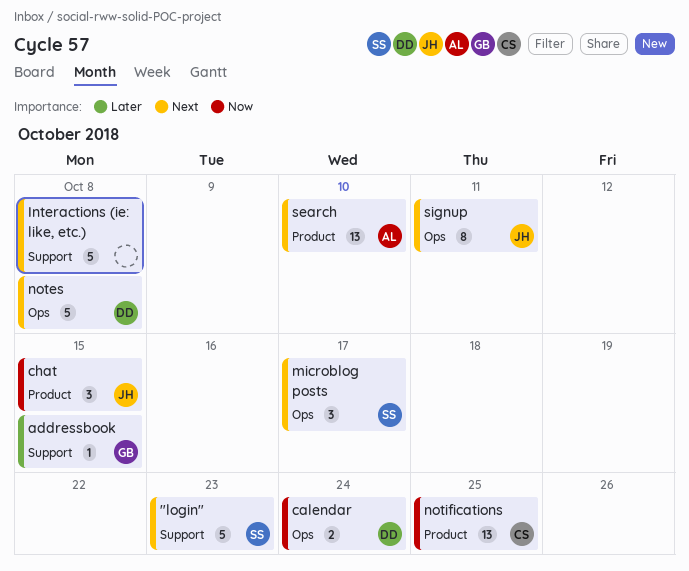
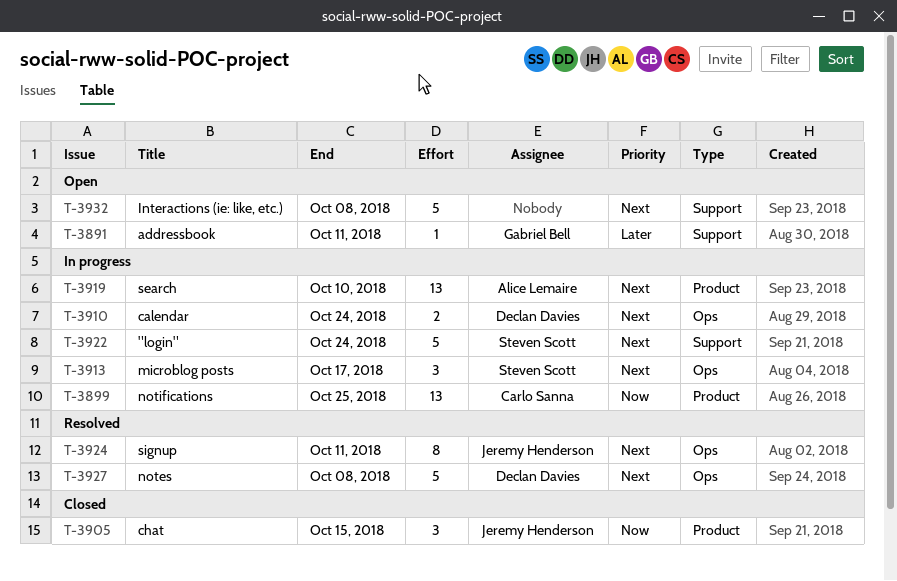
"login", due: Oct 23 -> Oct 24
addressbook, due: Oct 15 -> Oct 11
calendar, priority: Now -> Next

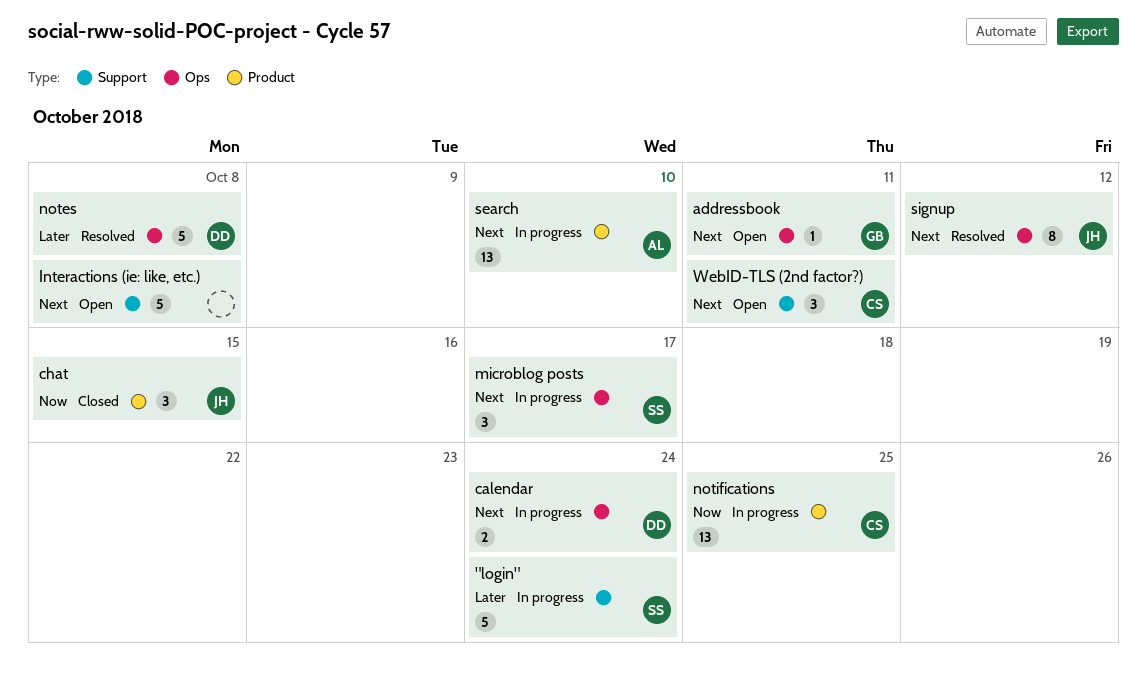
"login", priority: Next -> Later
addressbook, priority: Later -> Next
addressbook, label: Support -> Ops
notes, priority: Next -> Later
signup, due: Oct 11 -> Oct 12
WebID-TLS (2nd factor?): none -> present

